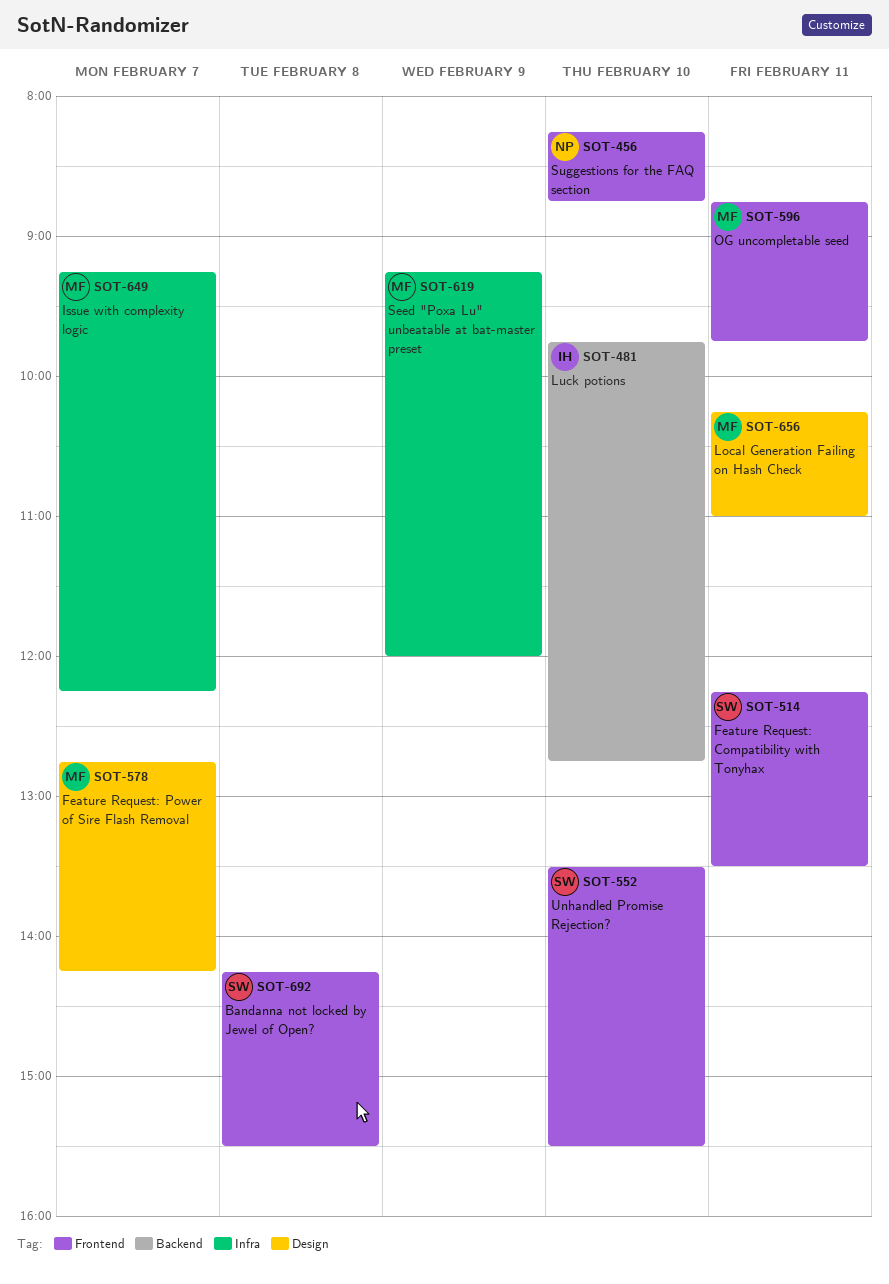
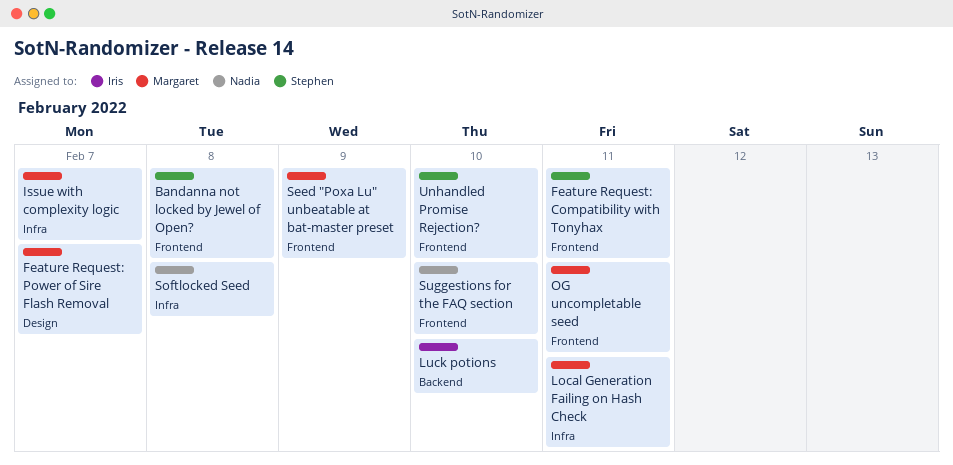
Local Generation Failing on Hash Check, label: Design -> Infra
Seed "Poxa Lu" unbeatable at bat-master preset, label: Infra -> Frontend
Softlocked Seed: none -> present

